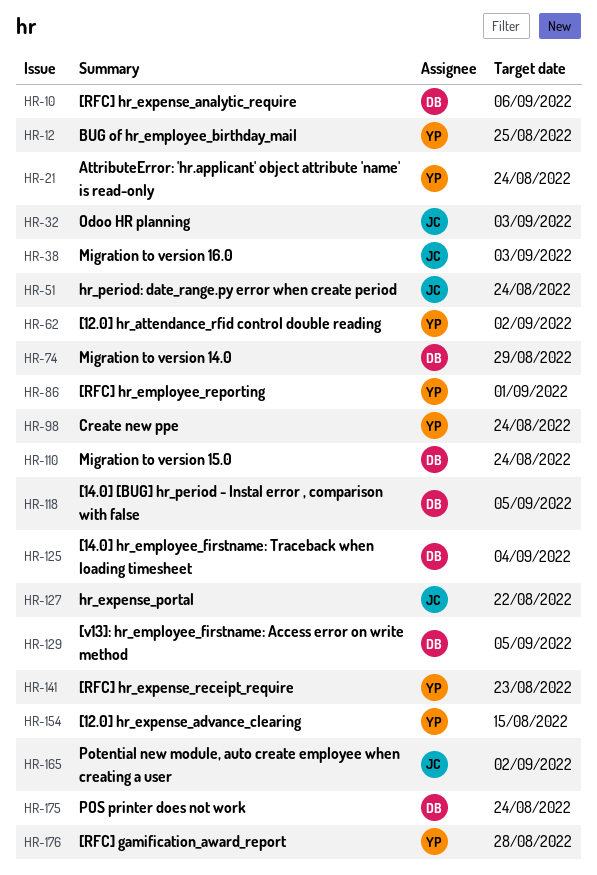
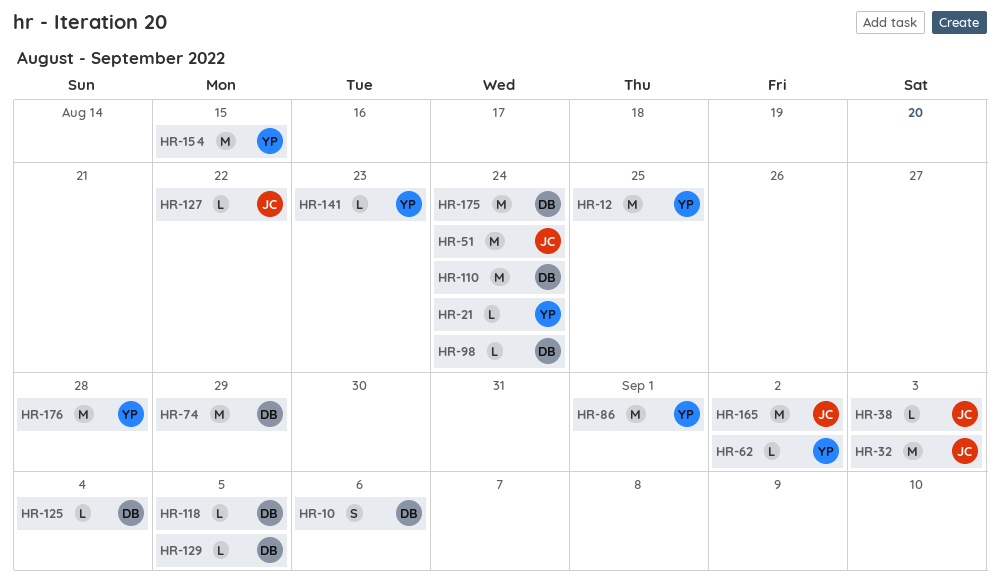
HR-98, owner: YP -> DB

